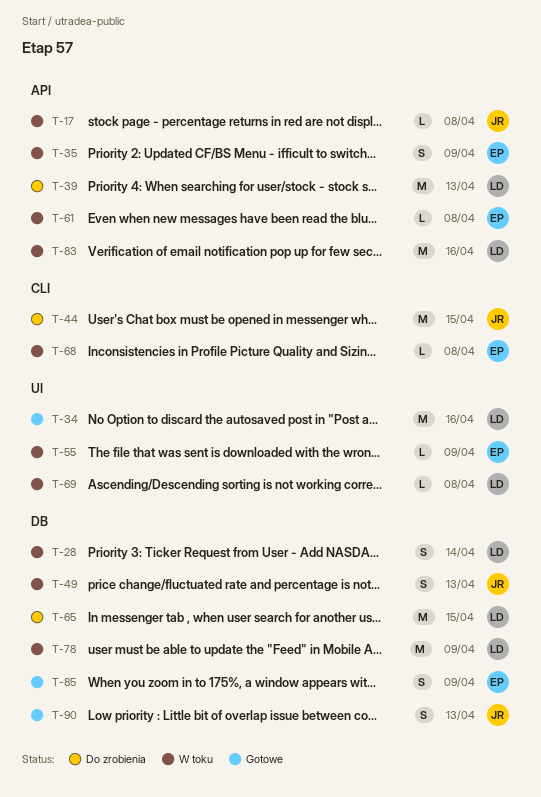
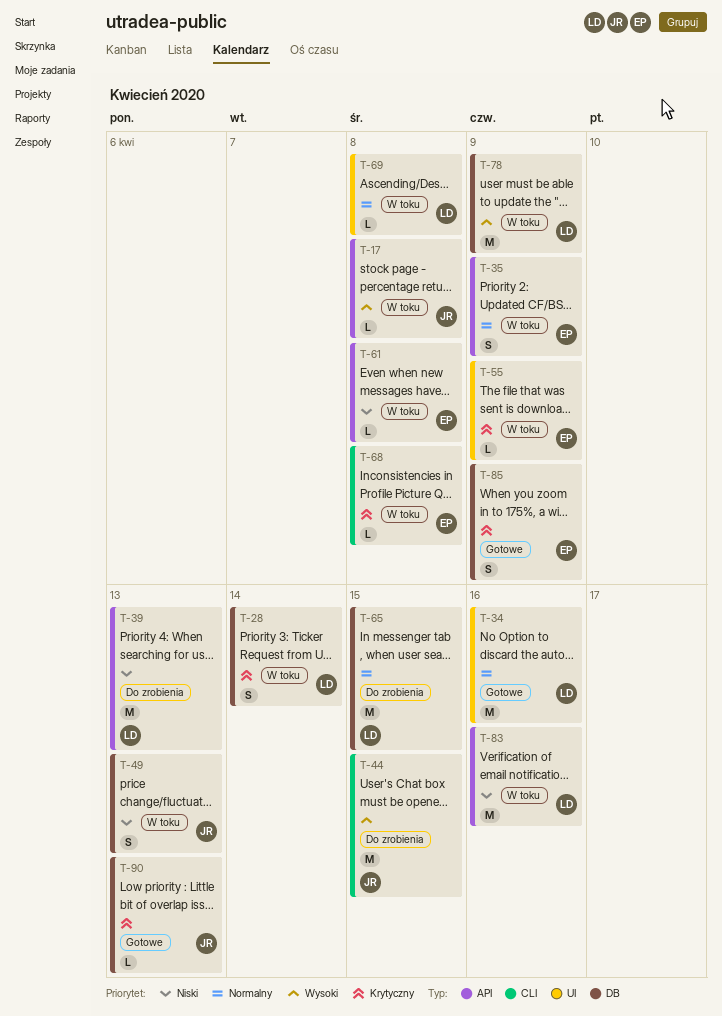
T-90, estimate: S -> L

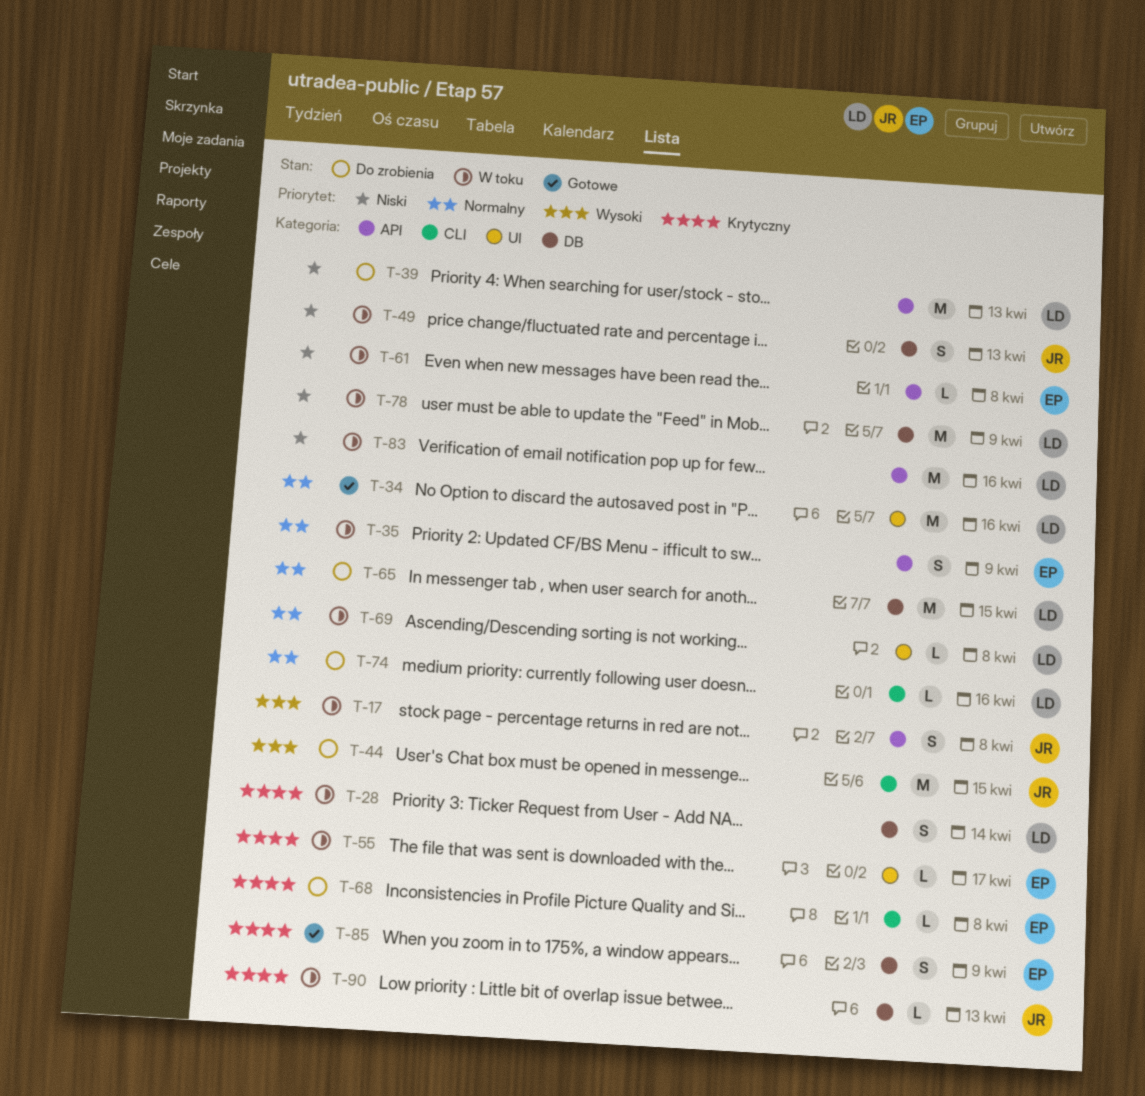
T-17, estimate: L -> S
T-55, due: Apr 9 -> Apr 17
T-68, status: W toku -> Do zrobienia
T-74: none -> present
T-78, priority: Wysoki -> Niski
T-90, status: Gotowe -> W toku

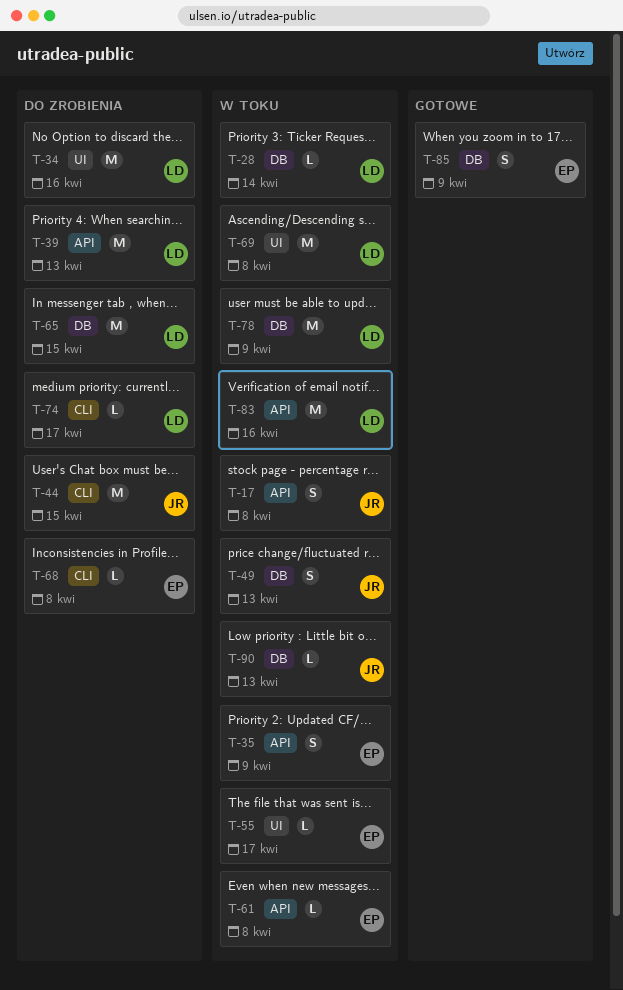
T-28, estimate: S -> L
T-34, status: Gotowe -> Do zrobienia
T-69, estimate: L -> M
T-74, due: Apr 16 -> Apr 17

